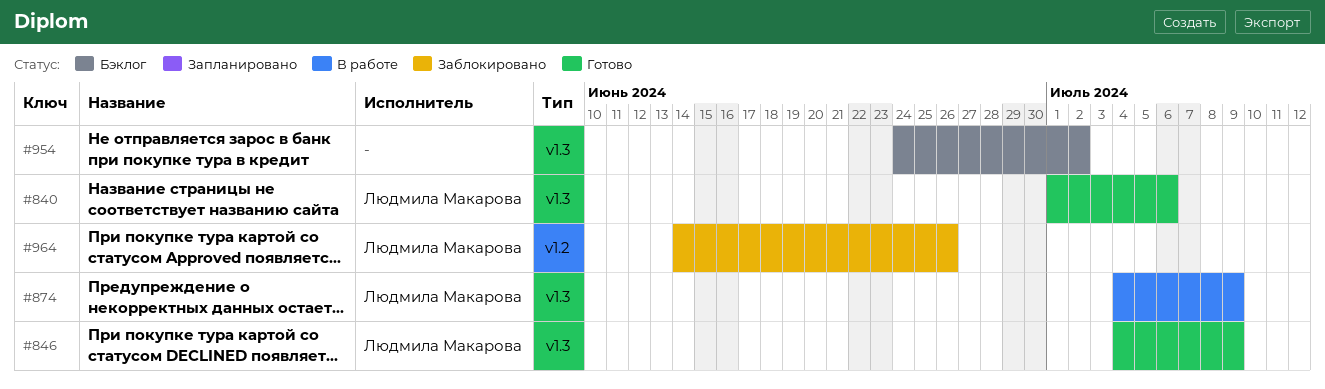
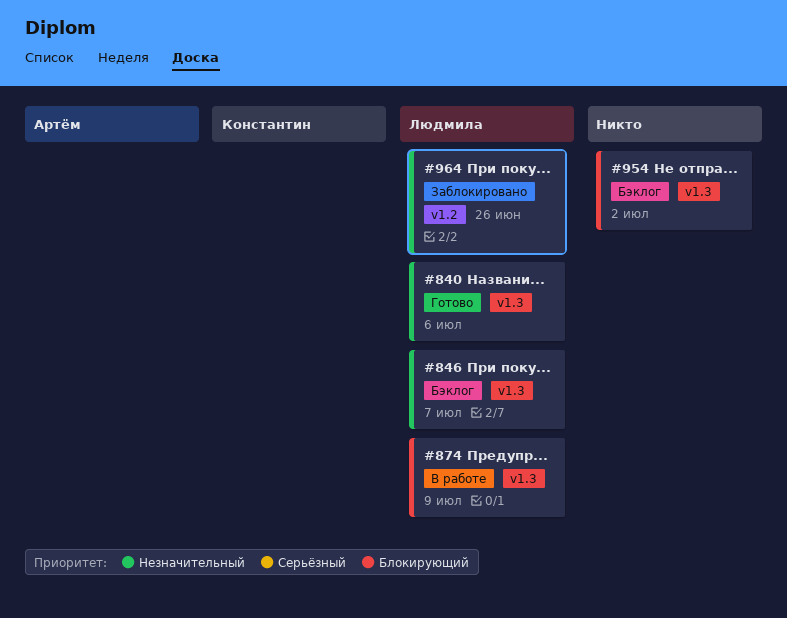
#846, status: Готово -> Бэклог
#846, due: Jul 9 -> Jul 7

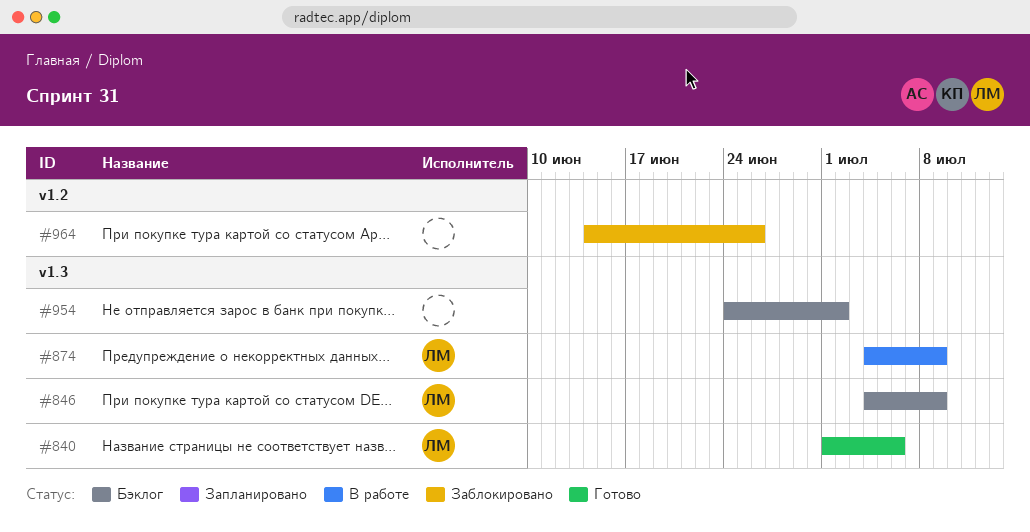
#846, due: Jul 7 -> Jul 9
#964, owner: Людмила -> none

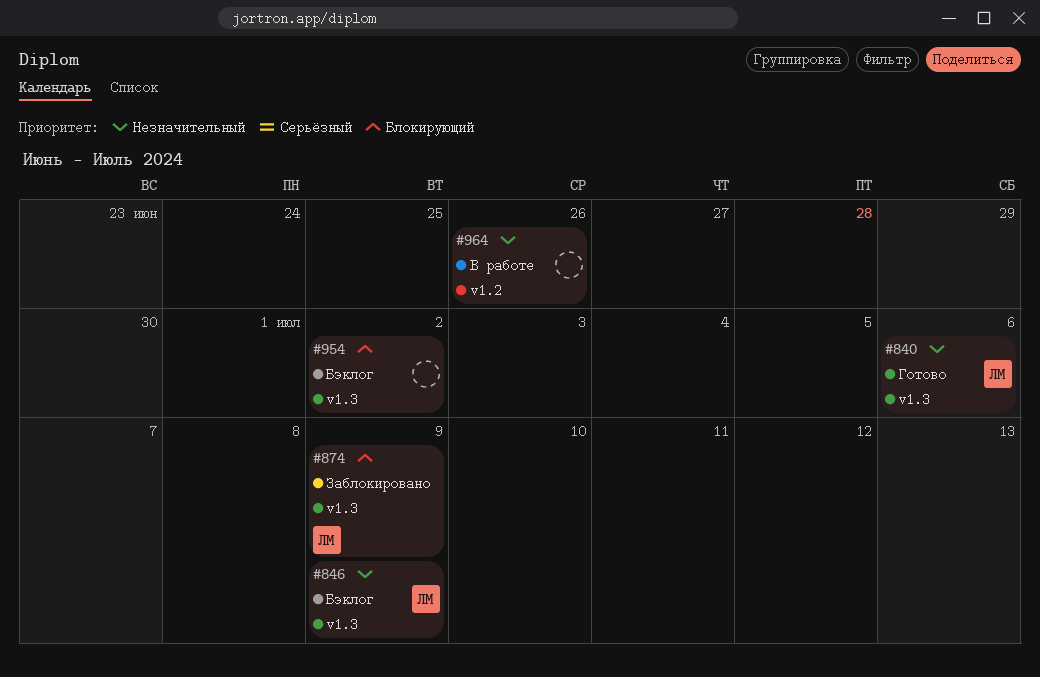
#874, status: В работе -> Заблокировано
#964, status: Заблокировано -> В работе

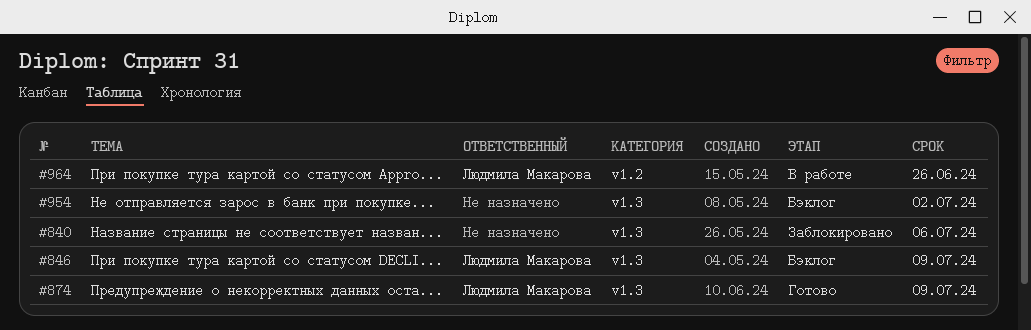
#840, status: Готово -> Заблокировано
#840, owner: Людмила Макарова -> none
#874, status: Заблокировано -> Готово
#964, owner: none -> Людмила Макарова

